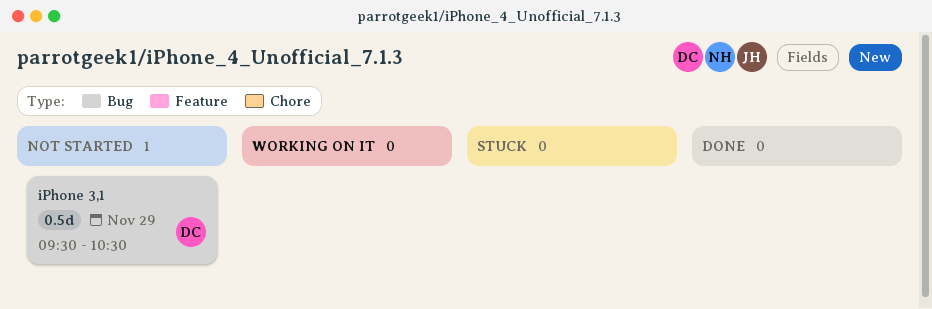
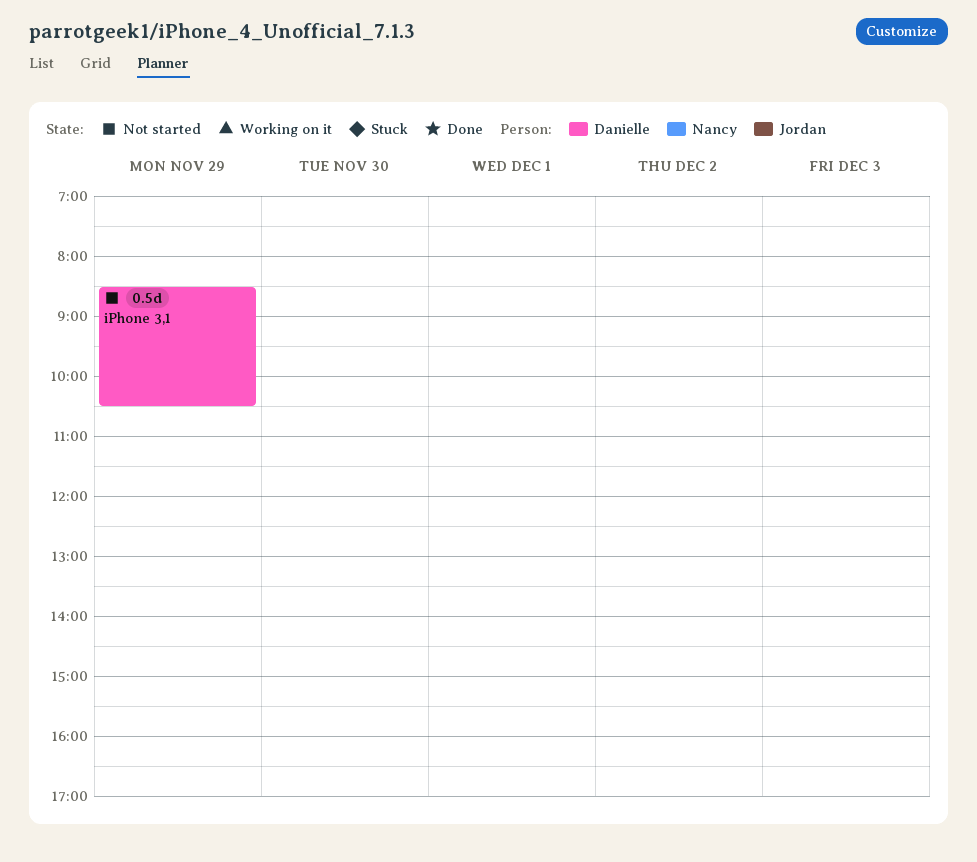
iPhone 3,1, begins: 09:30 -> 08:30

